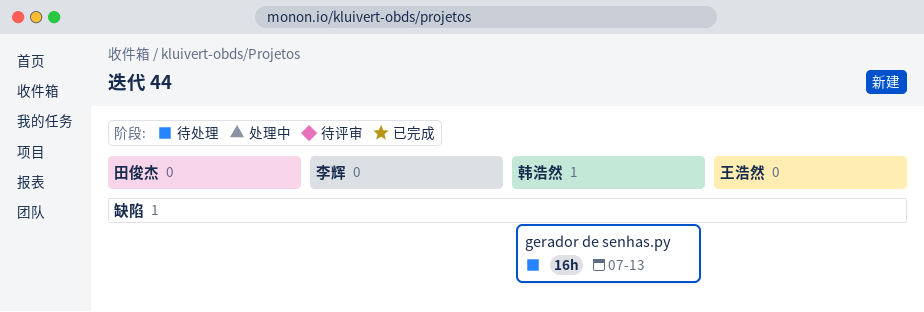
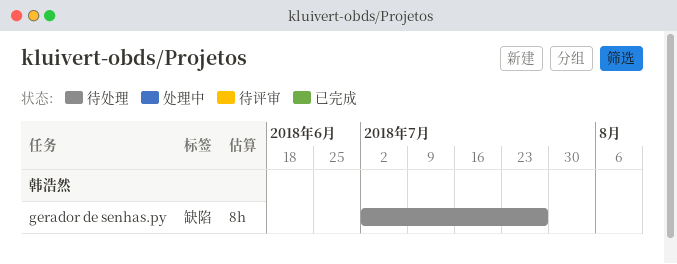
gerador de senhas.py, estimate: 16h -> 8h
gerador de senhas.py, due: Jul 13 -> Jul 27

